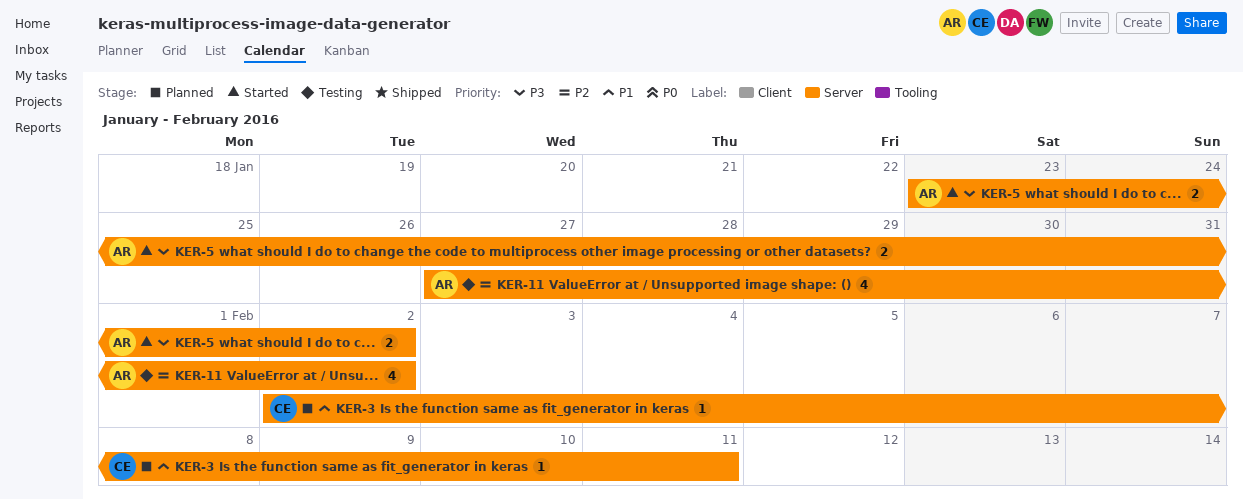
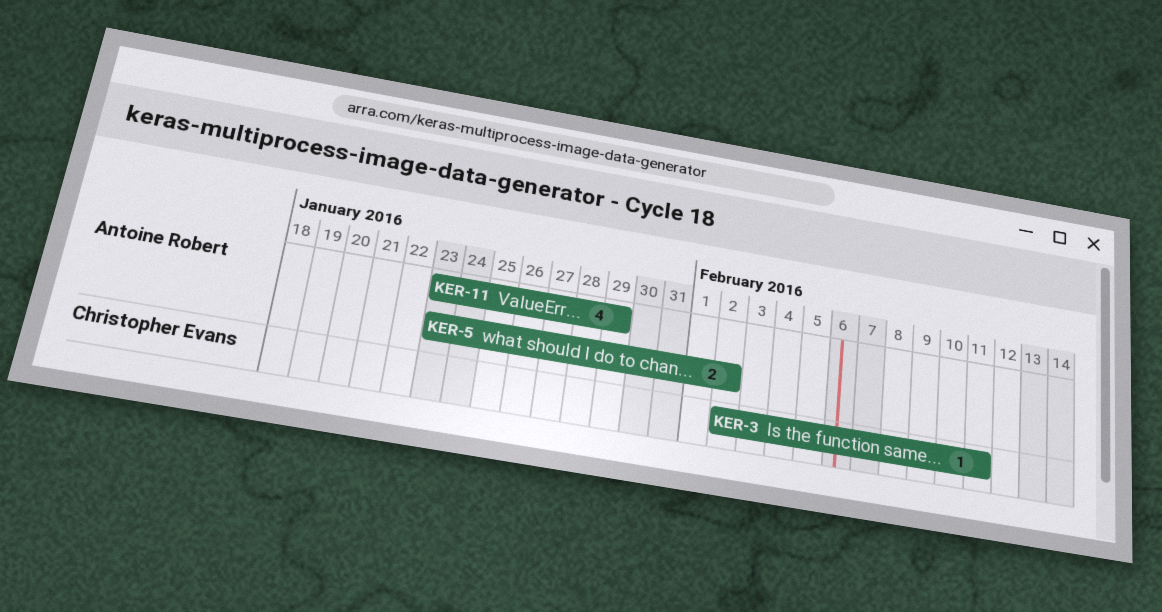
KER-11, start: Jan 27 -> Jan 23
KER-11, due: Feb 2 -> Jan 29

